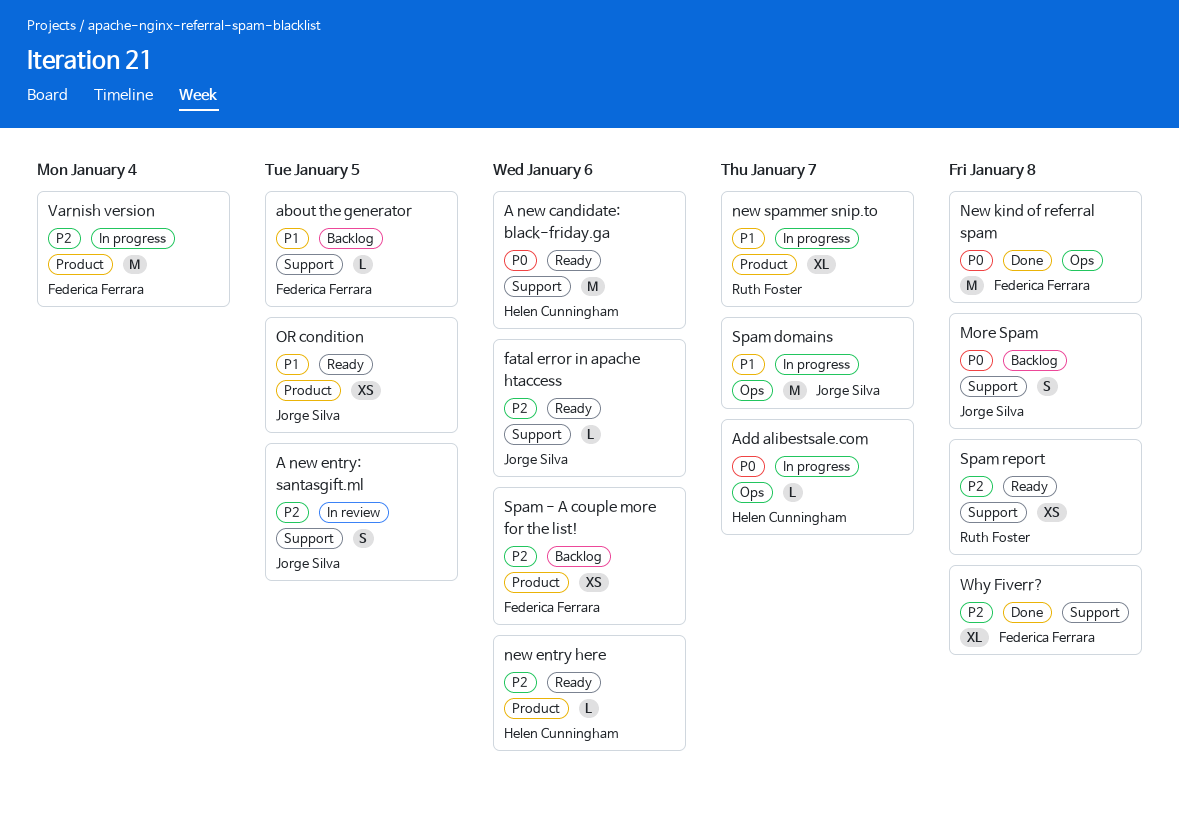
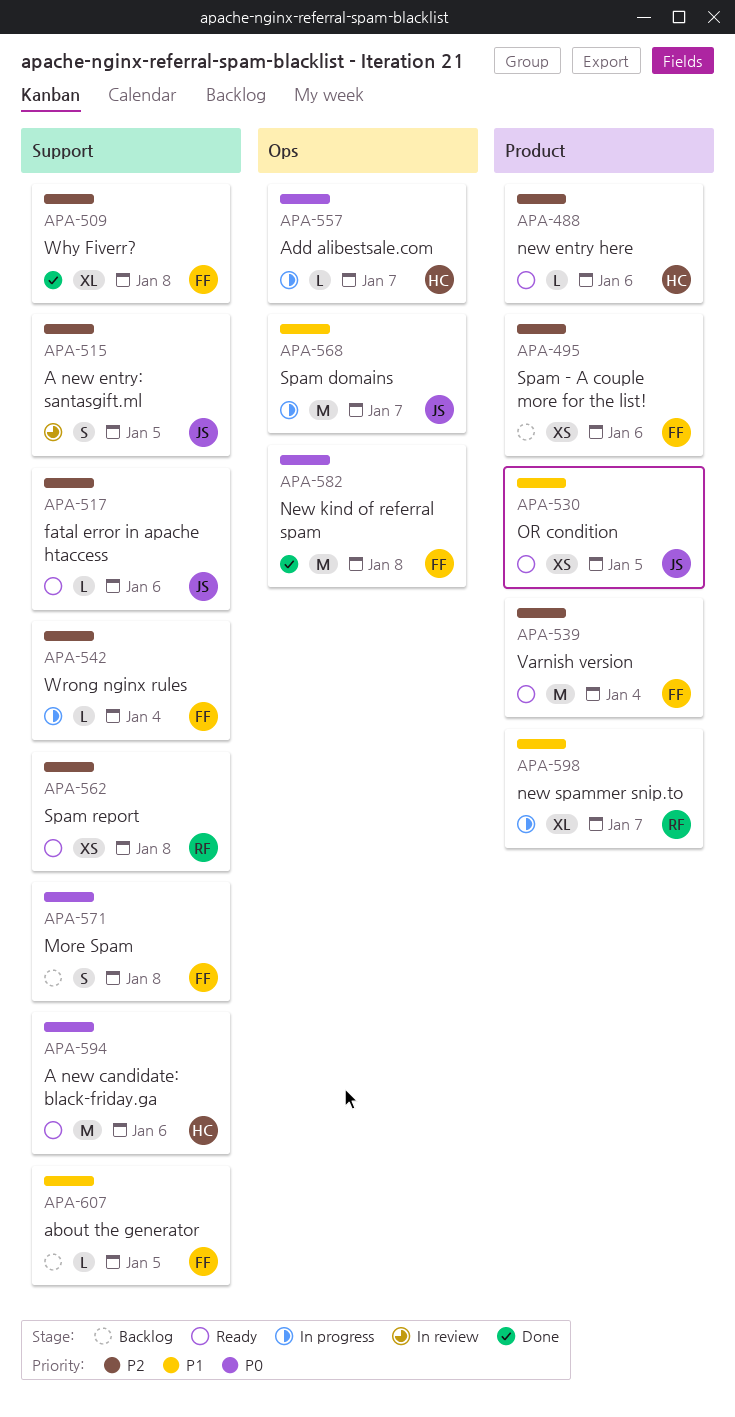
More Spam, owner: Jorge Silva -> Federica Ferrara
Varnish version, status: In progress -> Ready
Wrong nginx rules: none -> present

